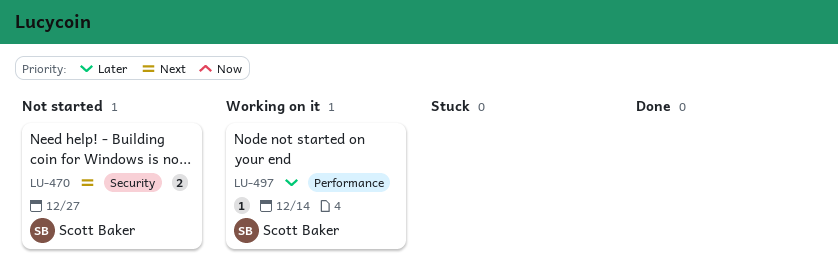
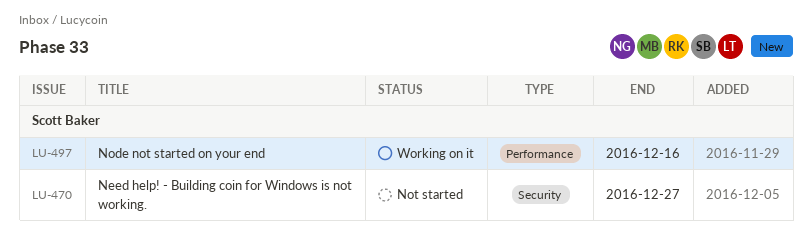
LU-497, due: Dec 14 -> Dec 16

